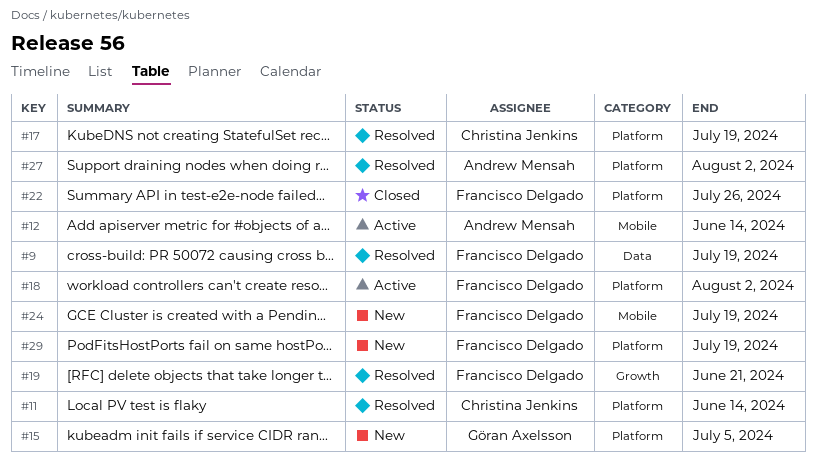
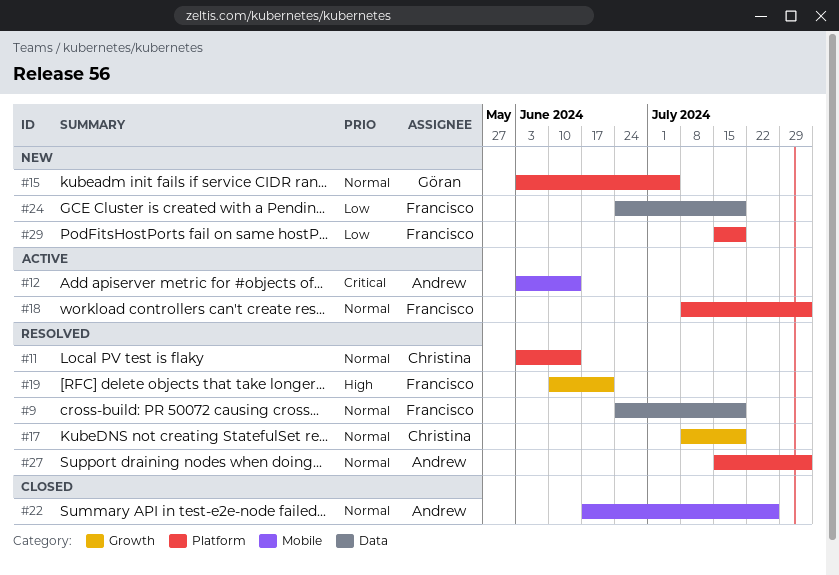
#17, label: Platform -> Growth
#22, owner: Francisco Delgado -> Andrew Mensah
#22, label: Platform -> Mobile
#24, label: Mobile -> Data

